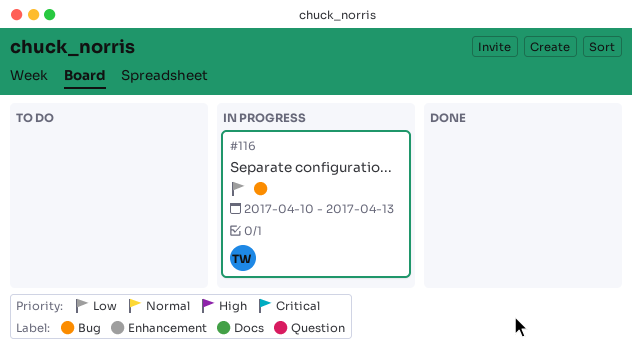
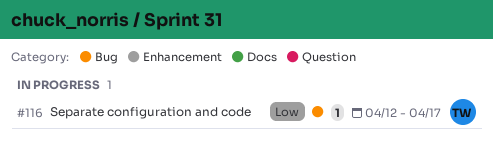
#116, start: Apr 10 -> Apr 12
#116, due: Apr 13 -> Apr 17

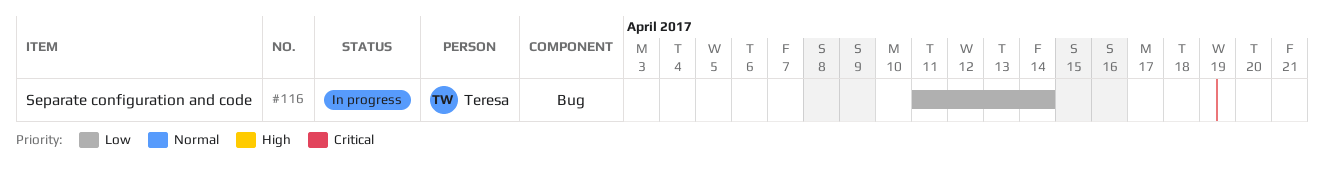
#116, start: Apr 12 -> Apr 11
#116, due: Apr 17 -> Apr 14

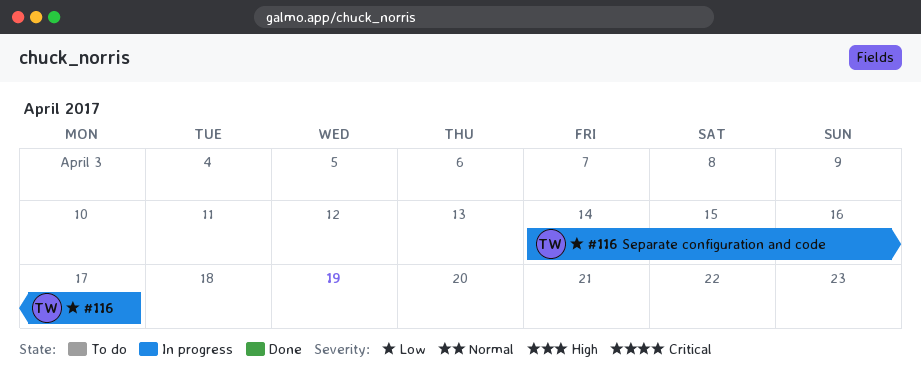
#116, start: Apr 11 -> Apr 14
#116, due: Apr 14 -> Apr 17

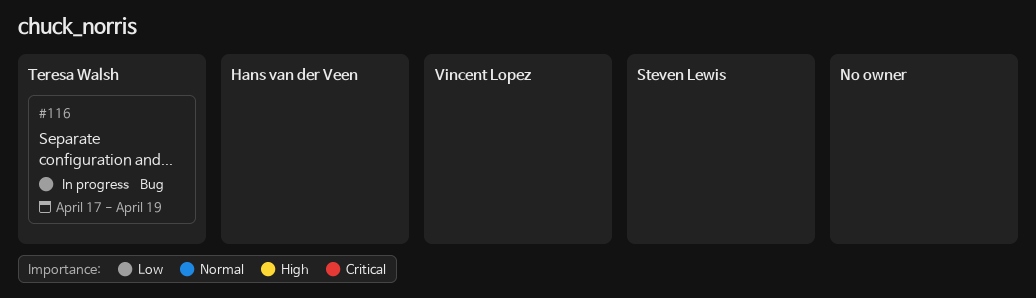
#116, start: Apr 14 -> Apr 17
#116, due: Apr 17 -> Apr 19

